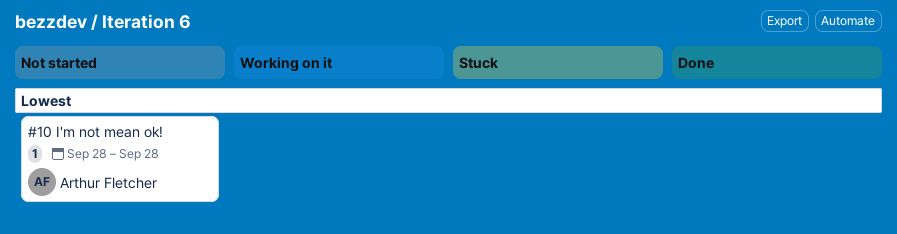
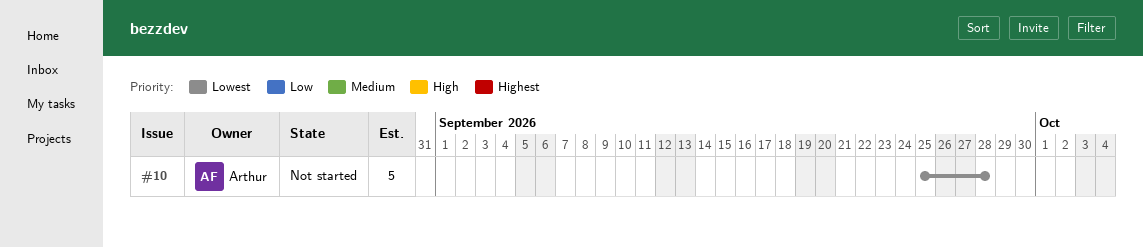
#10, estimate: 1 -> 5
#10, start: Sep 28 -> Sep 25

